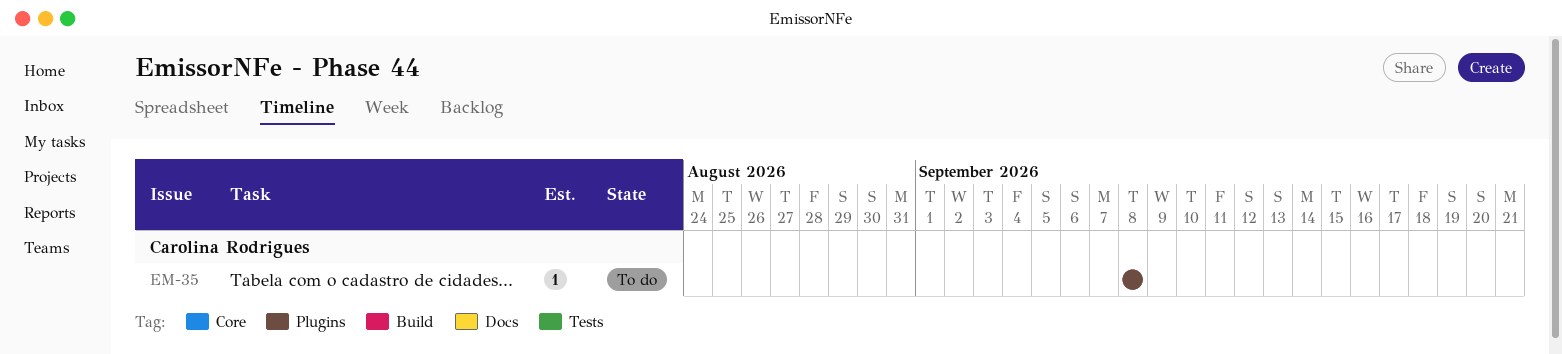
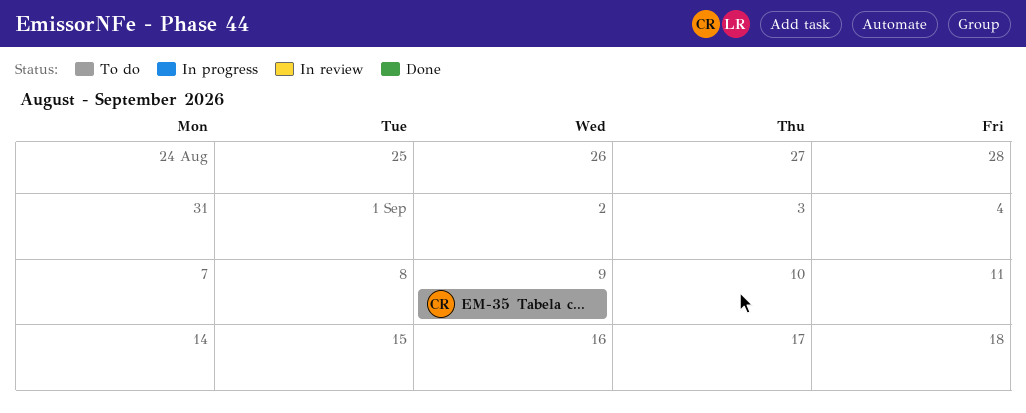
EM-35, start: Sep 8 -> Sep 9
EM-35, due: Sep 8 -> Sep 9

